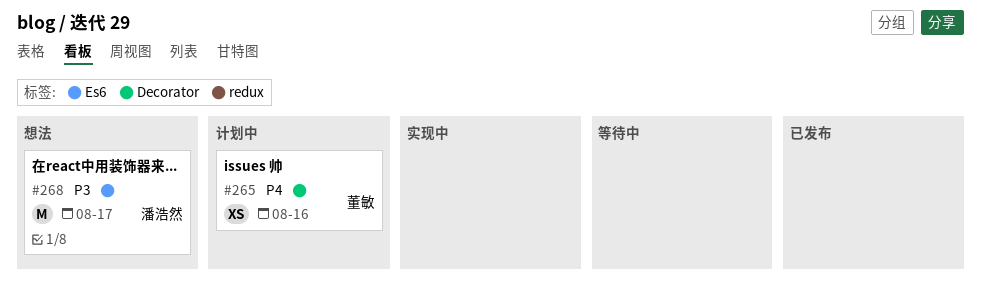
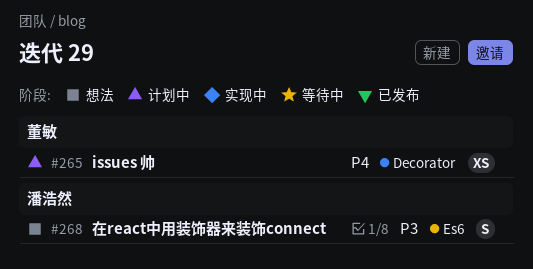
#268, estimate: M -> S

